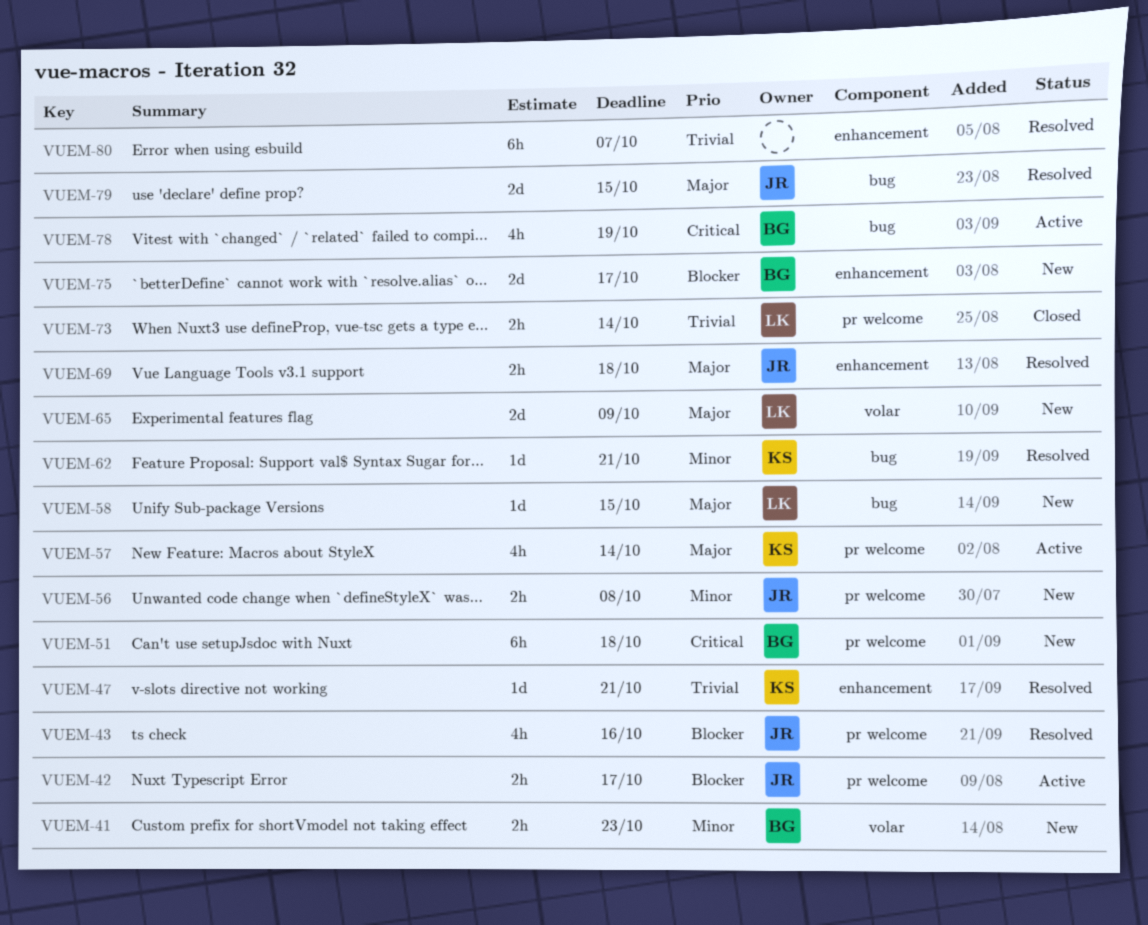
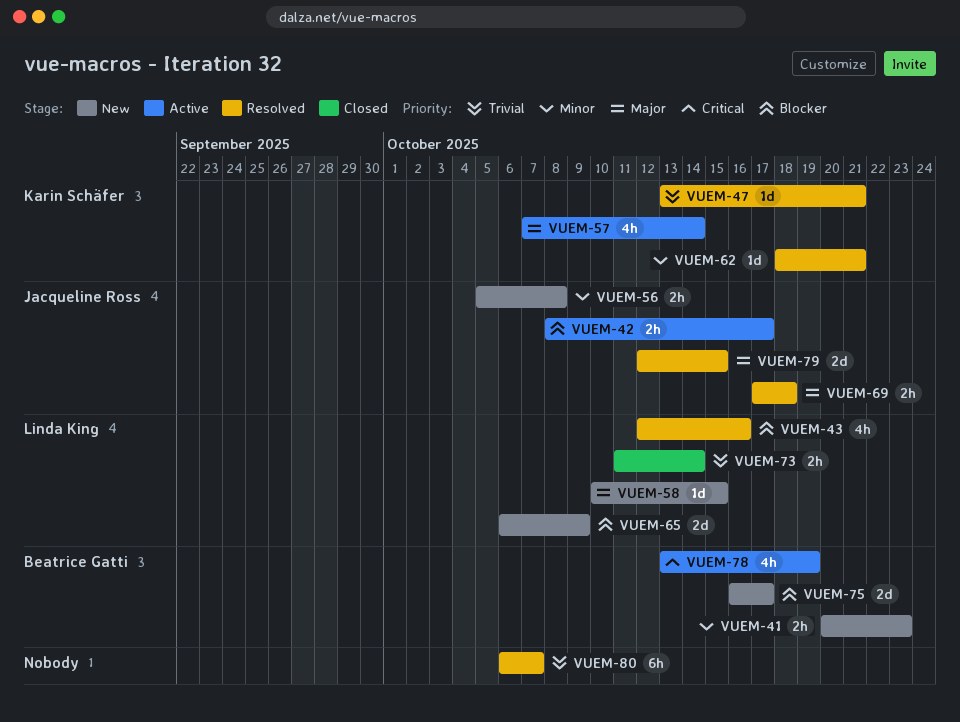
VUEM-43, owner: Jacqueline Ross -> Linda King
VUEM-51: present -> none
VUEM-65, priority: Major -> Blocker

